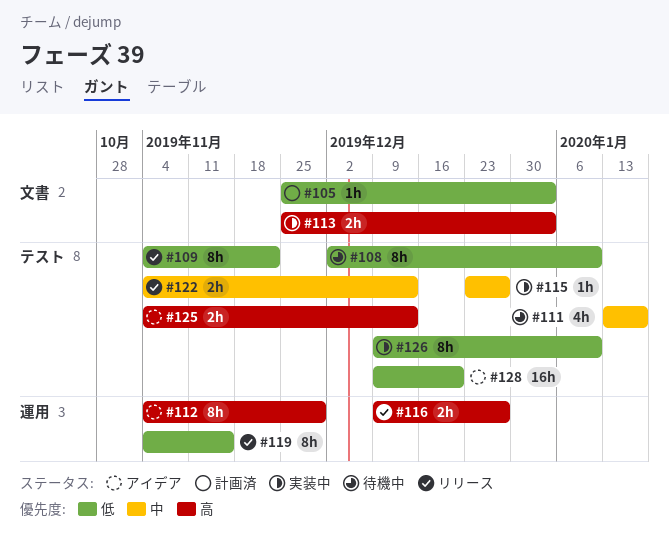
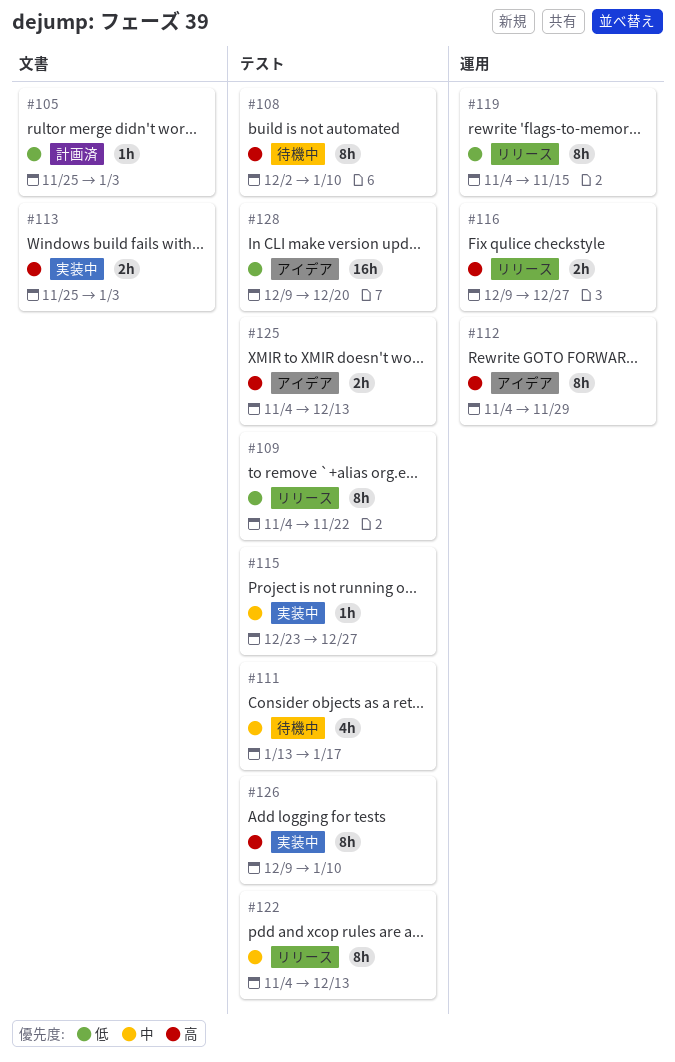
#108, priority: 低 -> 高
#122, estimate: 2h -> 8h
#126, priority: 低 -> 高

